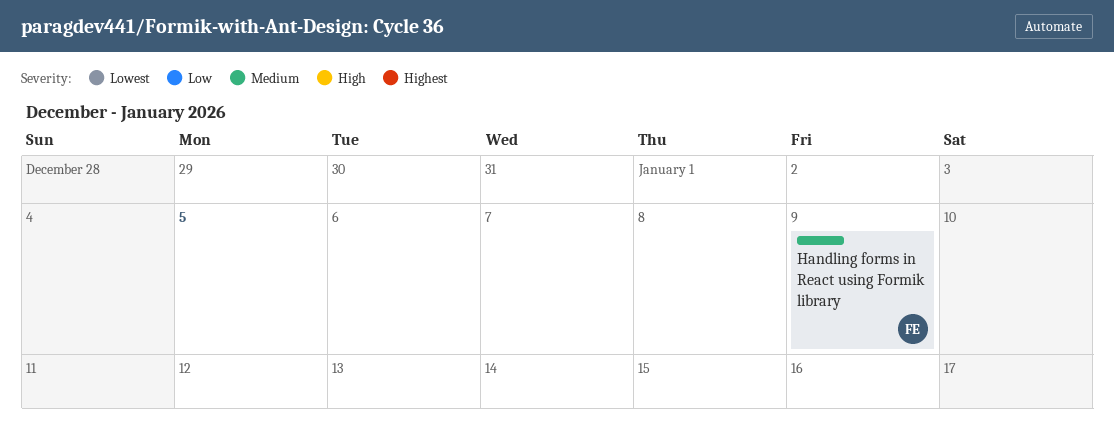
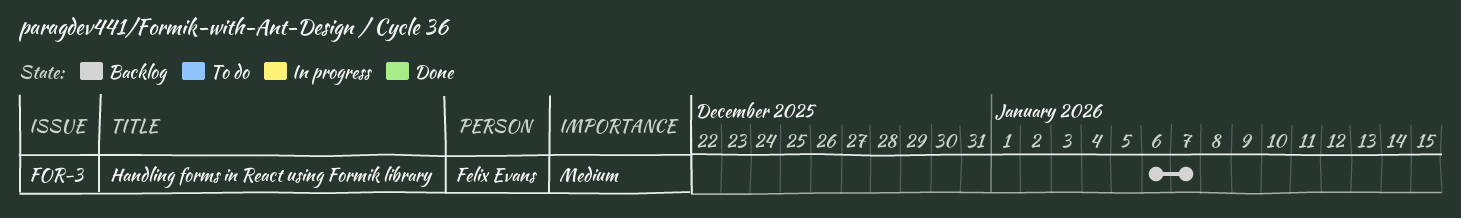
Handling forms in React using Formik library, due: Jan 9 -> Jan 7

